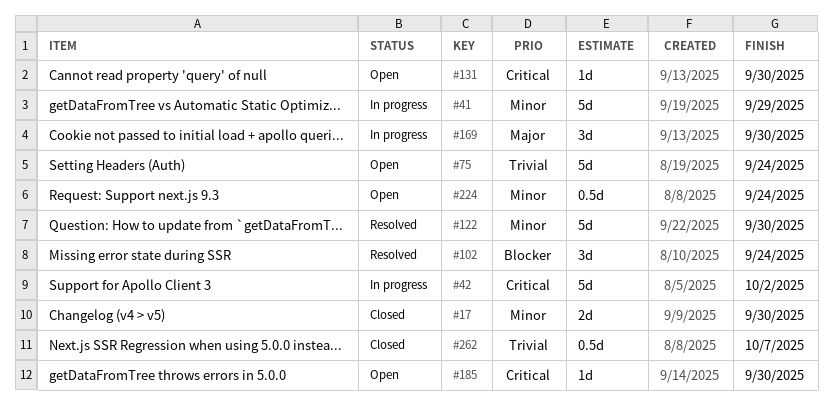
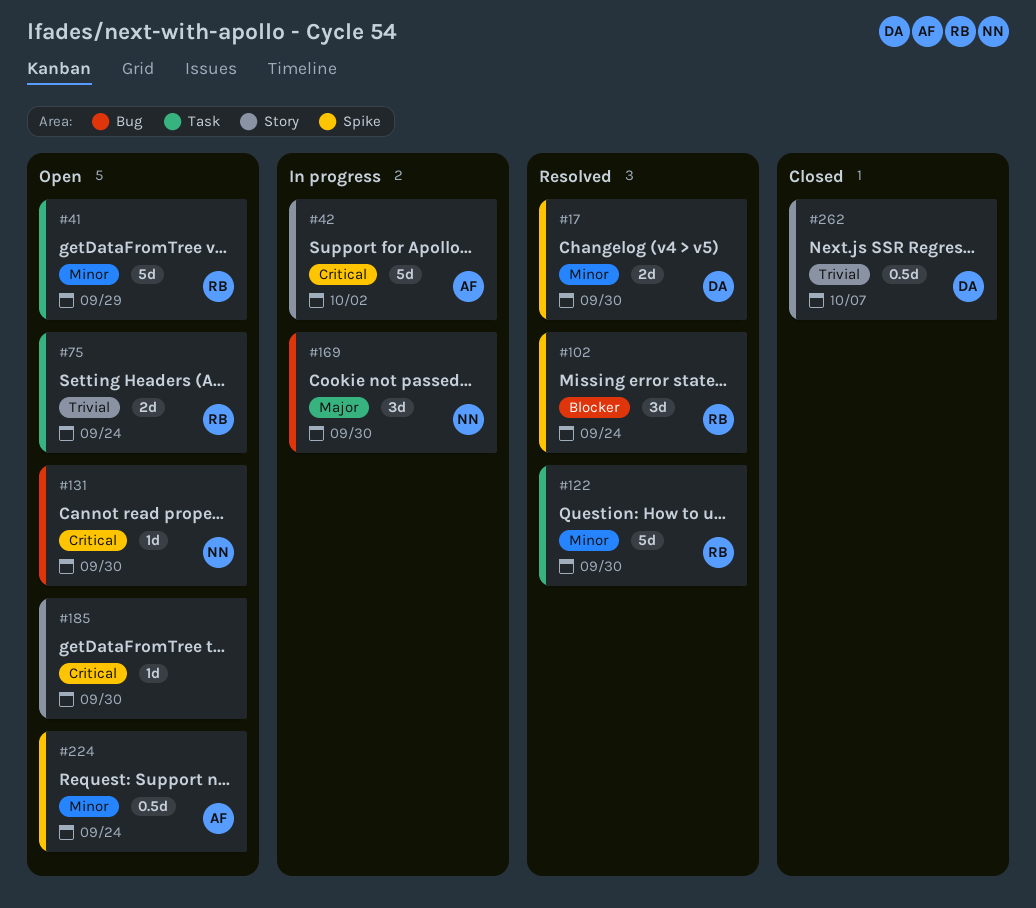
#17, status: Closed -> Resolved
#41, status: In progress -> Open
#75, estimate: 5d -> 2d

